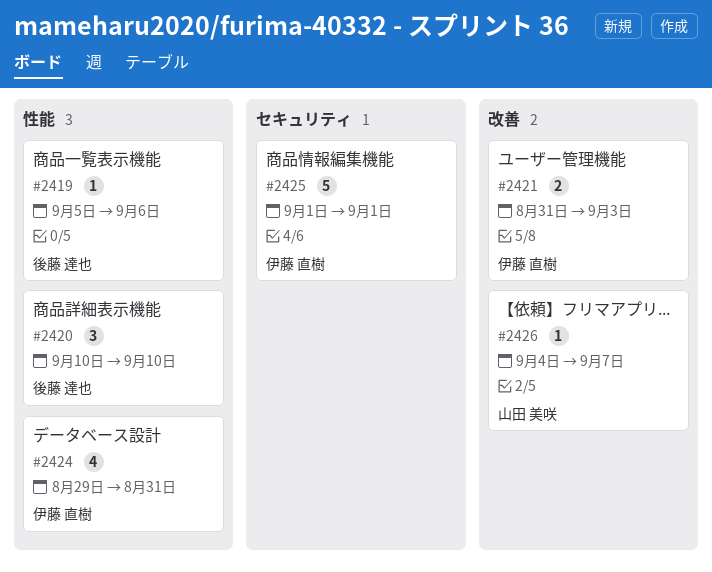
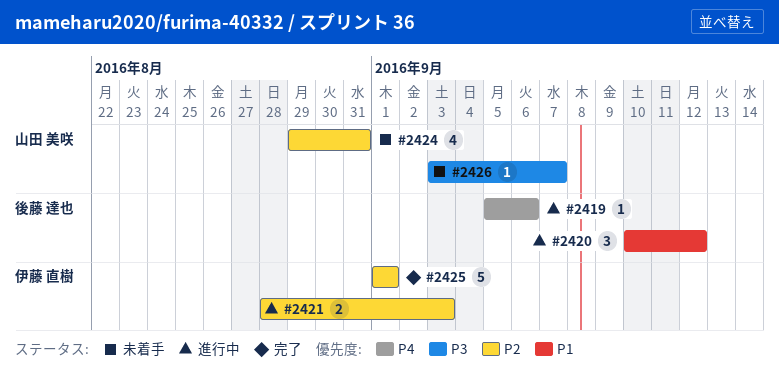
#2420, due: Sep 10 -> Sep 12
#2421, start: Aug 31 -> Aug 28
#2424, owner: 伊藤 直樹 -> 山田 美咲
#2426, start: Sep 4 -> Sep 3

